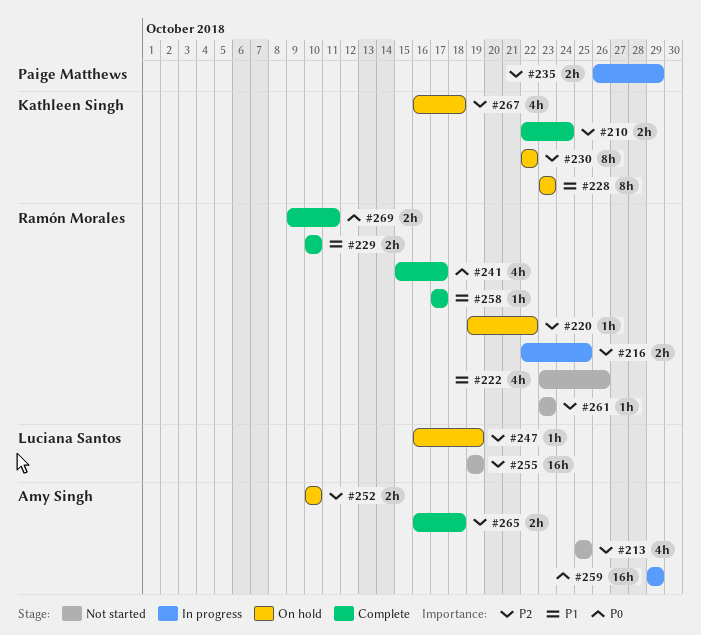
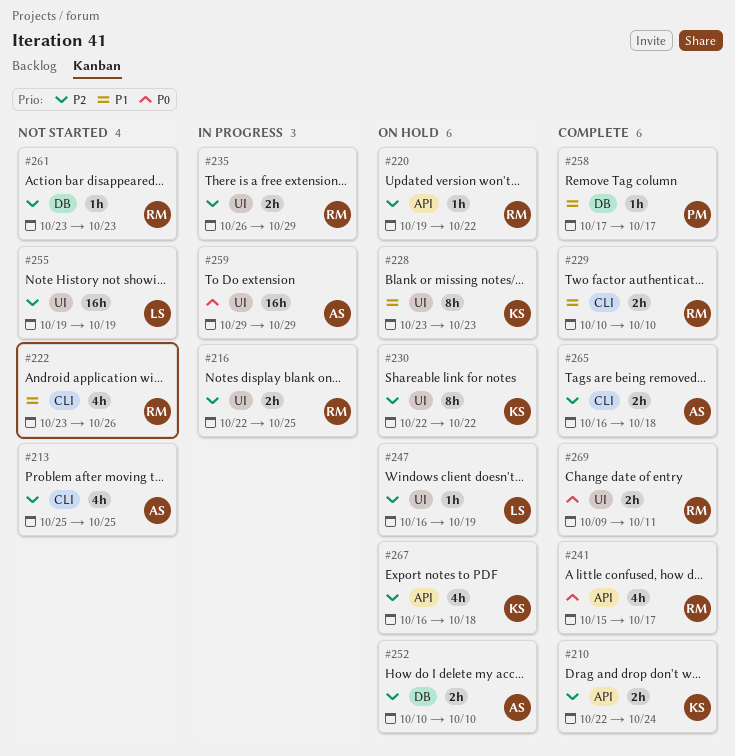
#235, owner: Paige Matthews -> Ramón Morales
#258, owner: Ramón Morales -> Paige Matthews

